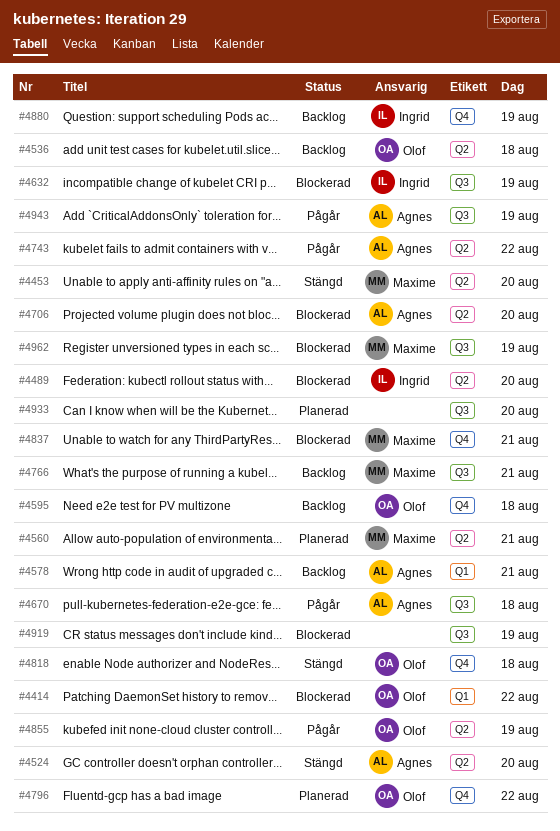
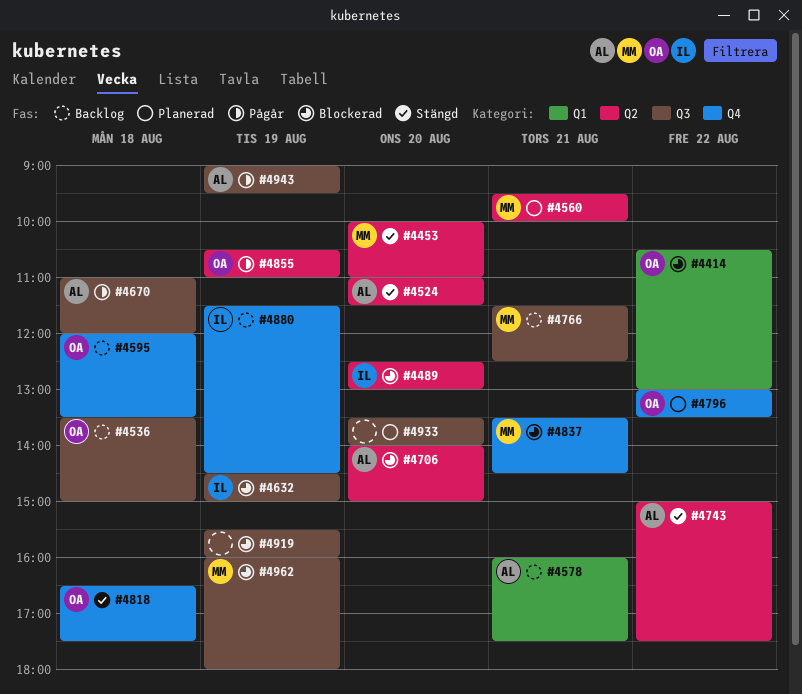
#4536, label: Q2 -> Q3
#4743, status: Pågår -> Stängd

